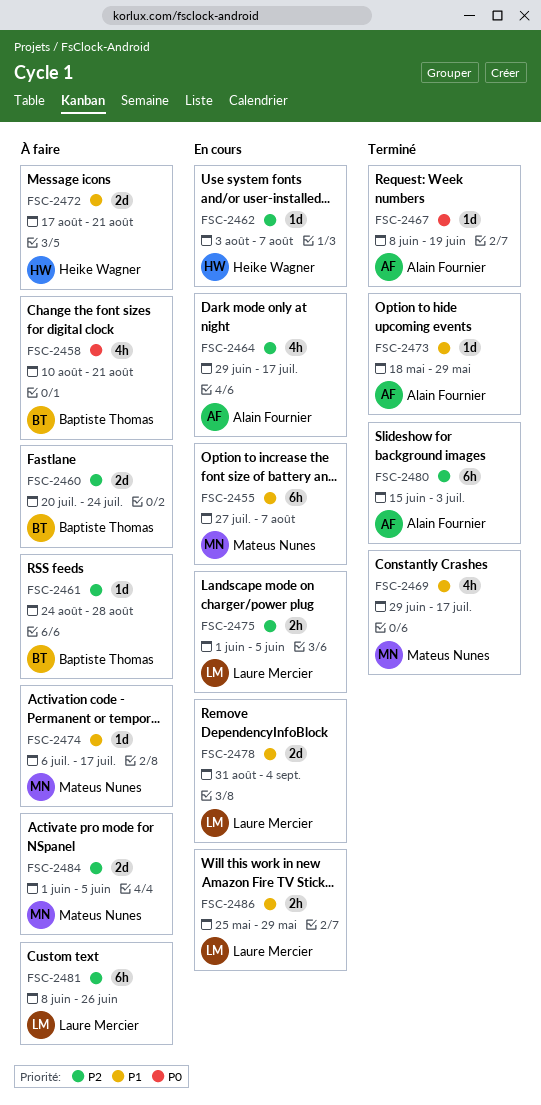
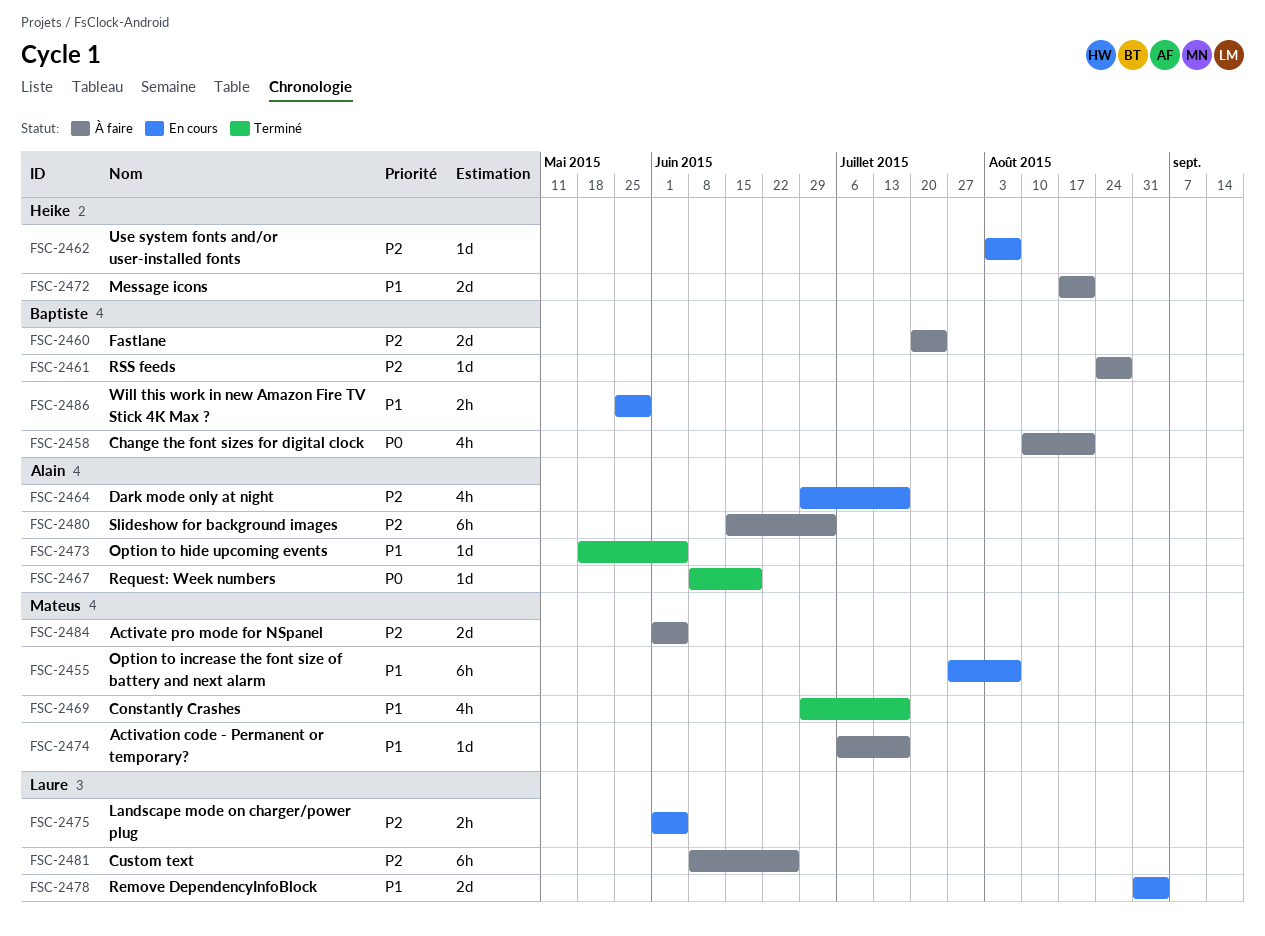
FSC-2473, due: May 29 -> Jun 5
FSC-2480, status: Terminé -> À faire
FSC-2486, owner: Laure Mercier -> Baptiste Thomas

